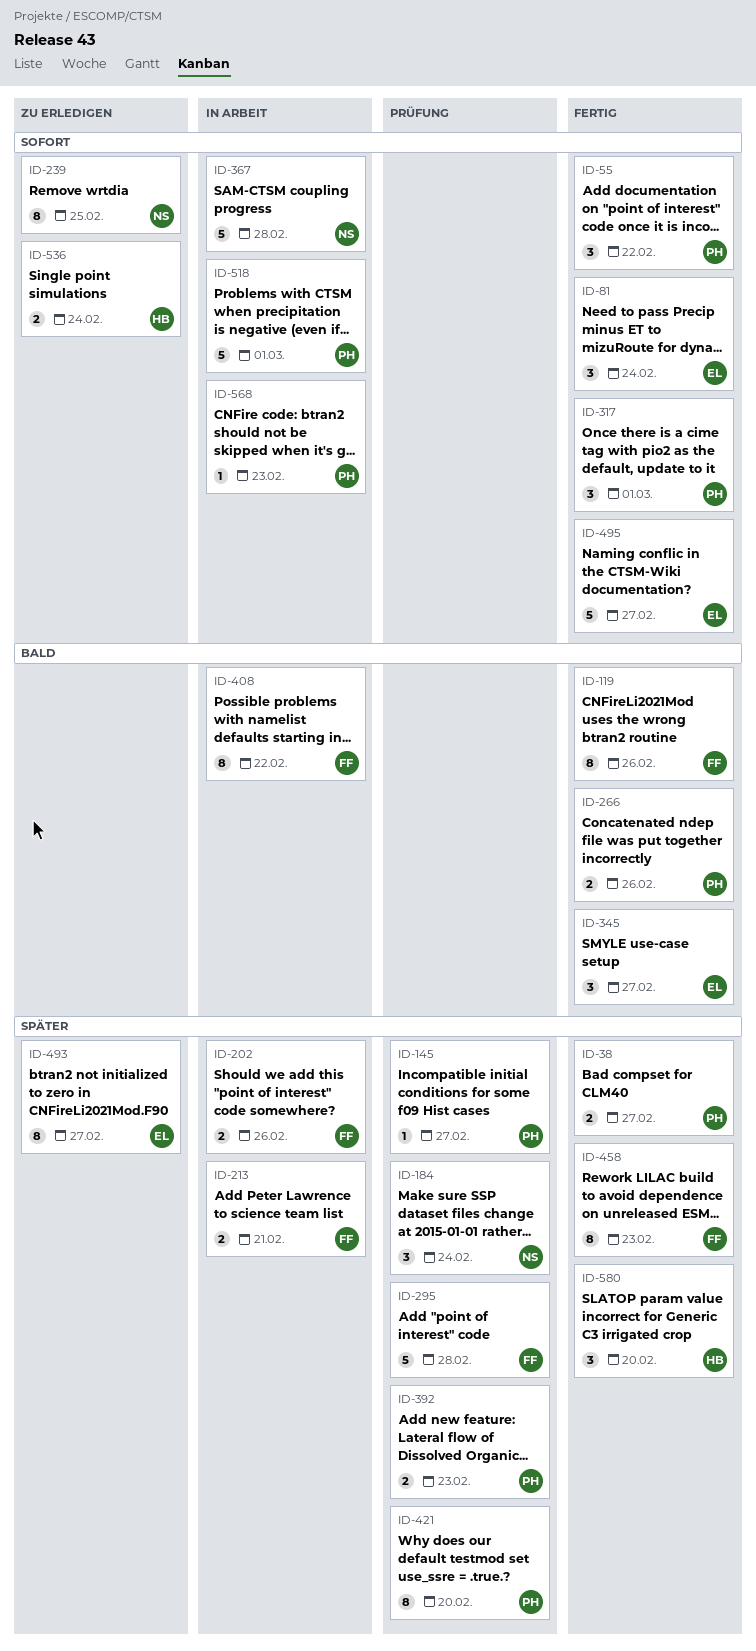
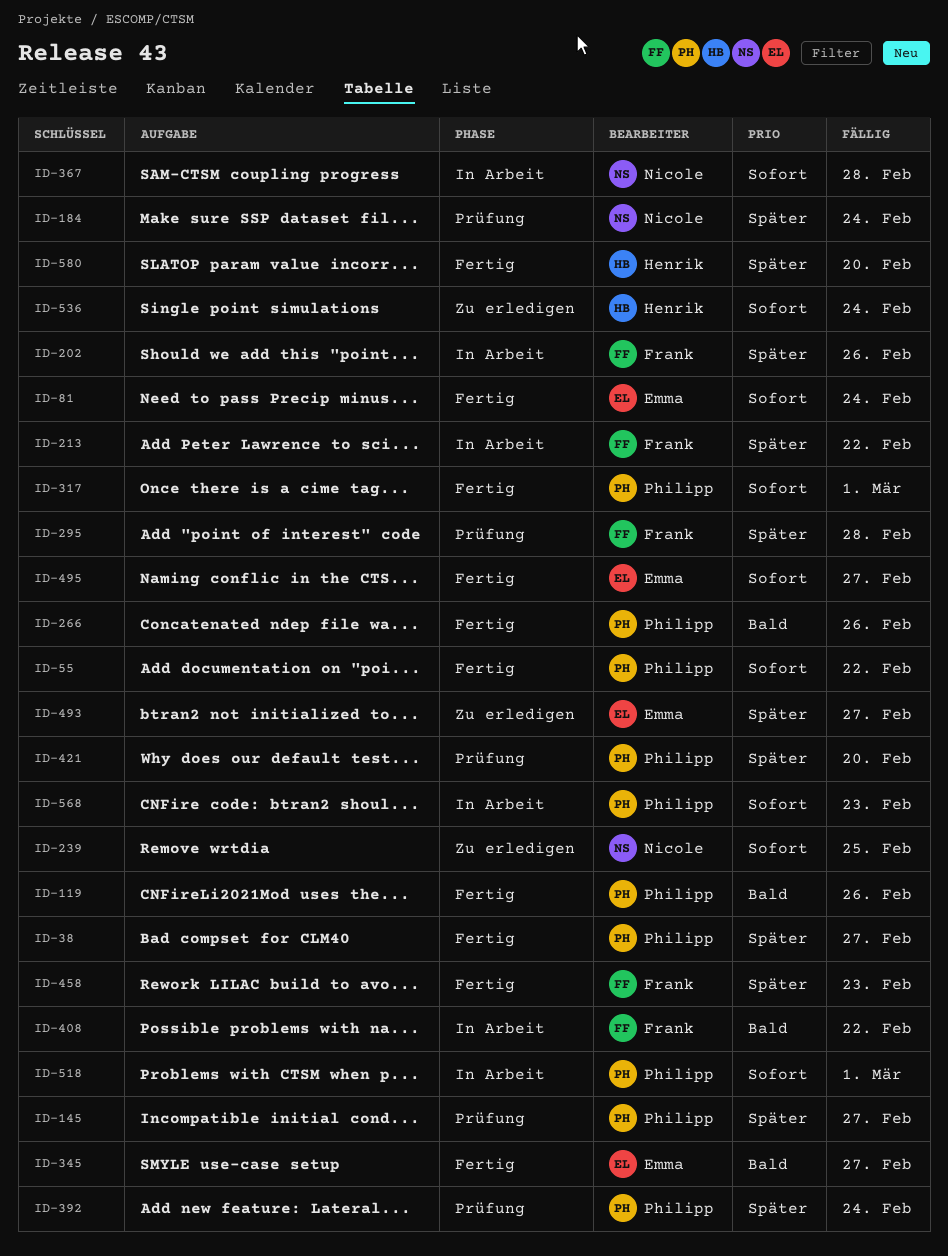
ID-119, owner: Frank -> Philipp
ID-213, due: Feb 21 -> Feb 22
ID-392, due: Feb 23 -> Feb 24

